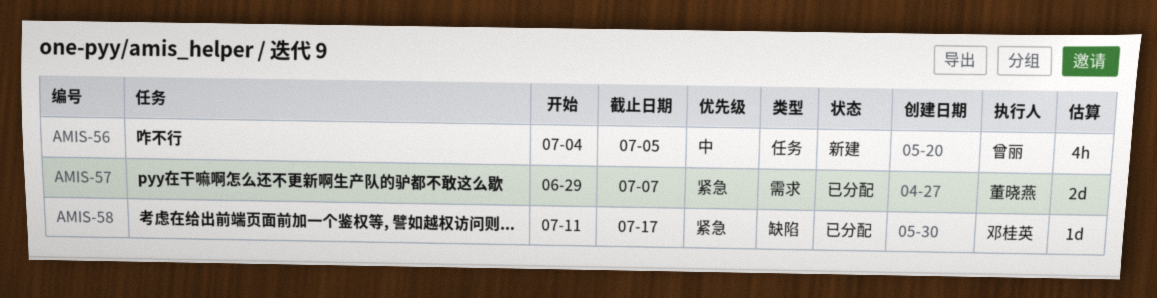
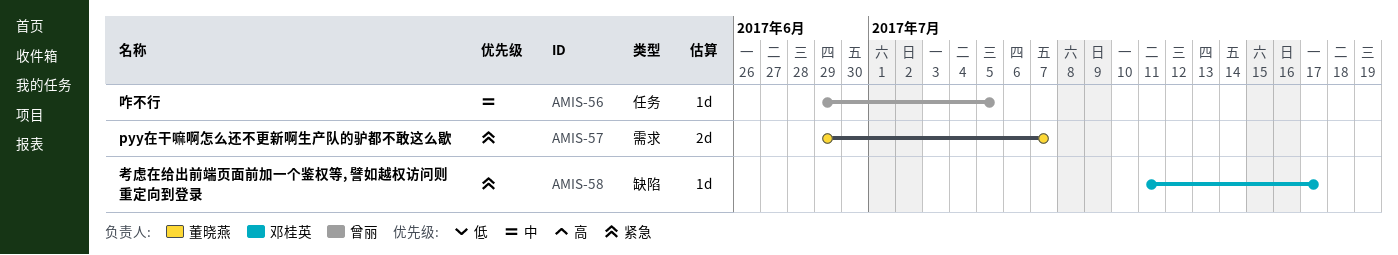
AMIS-56, estimate: 4h -> 1d
AMIS-56, start: Jul 4 -> Jun 29

